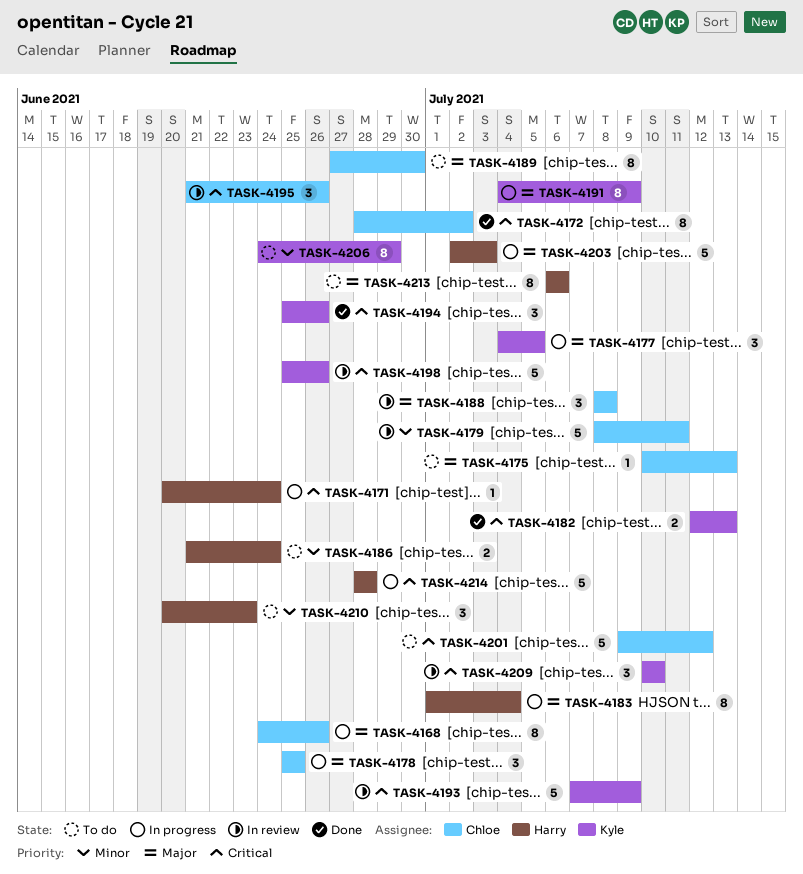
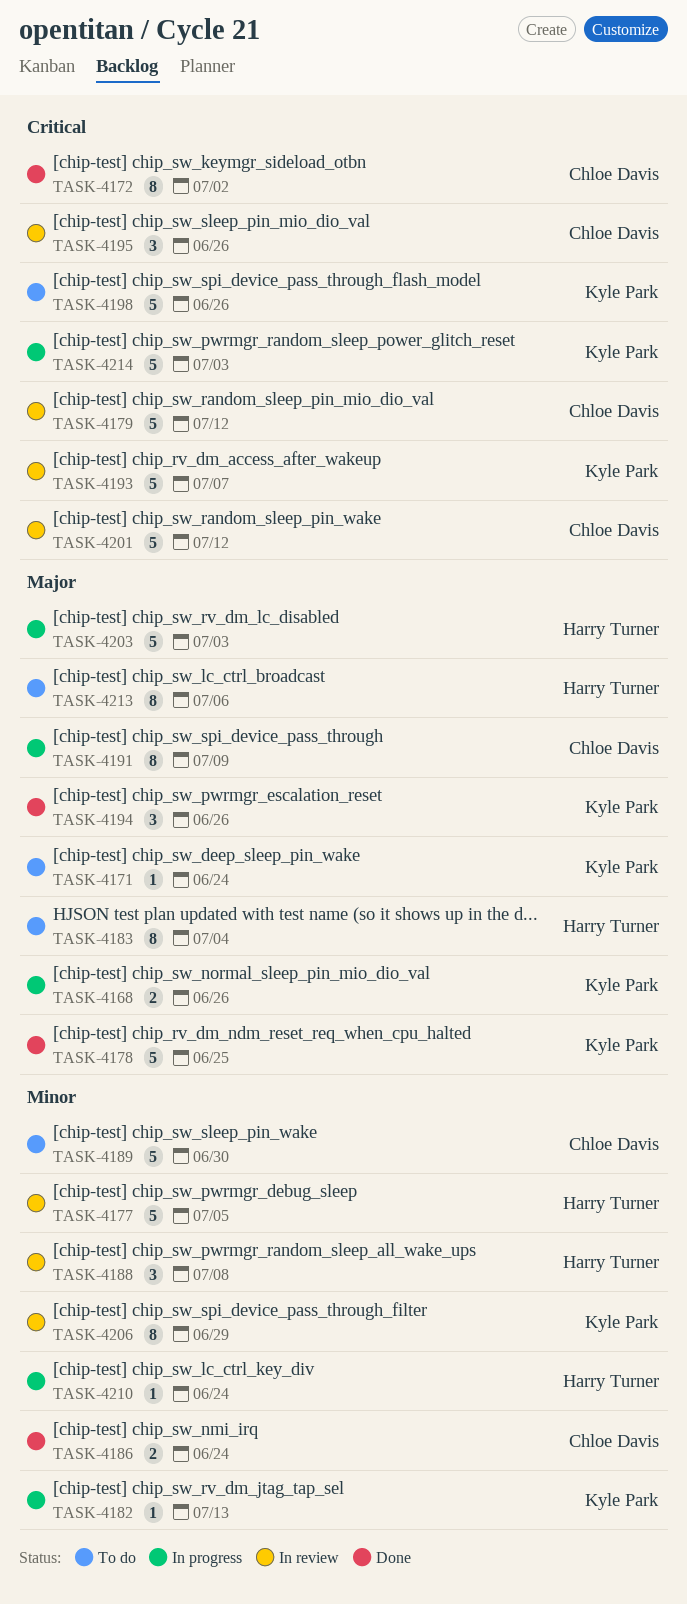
TASK-4168, owner: Chloe Davis -> Kyle Park
TASK-4168, estimate: 8 -> 2
TASK-4171, status: In progress -> To do
TASK-4171, owner: Harry Turner -> Kyle Park
TASK-4171, priority: Critical -> Major
TASK-4175: present -> none
TASK-4177, status: In progress -> In review
TASK-4177, owner: Kyle Park -> Harry Turner
TASK-4177, priority: Major -> Minor
TASK-4177, estimate: 3 -> 5
TASK-4178, status: In progress -> Done
TASK-4178, owner: Chloe Davis -> Kyle Park
TASK-4178, estimate: 3 -> 5
TASK-4179, priority: Minor -> Critical
TASK-4179, due: Jul 11 -> Jul 12
TASK-4182, status: Done -> In progress
TASK-4182, priority: Critical -> Minor
TASK-4182, estimate: 2 -> 1
TASK-4183, status: In progress -> To do
TASK-4186, status: To do -> Done
TASK-4186, owner: Harry Turner -> Chloe Davis
TASK-4188, owner: Chloe Davis -> Harry Turner
TASK-4188, priority: Major -> Minor
TASK-4189, priority: Major -> Minor
TASK-4189, estimate: 8 -> 5
TASK-4191, owner: Kyle Park -> Chloe Davis
TASK-4193, due: Jul 9 -> Jul 7
TASK-4194, priority: Critical -> Major
TASK-4198, status: In review -> To do
TASK-4201, status: To do -> In review
TASK-4206, status: To do -> In review
TASK-4209: present -> none
TASK-4210, status: To do -> In progress
TASK-4210, estimate: 3 -> 1
TASK-4210, due: Jun 23 -> Jun 24
TASK-4214, owner: Harry Turner -> Kyle Park
TASK-4214, due: Jun 28 -> Jul 3

